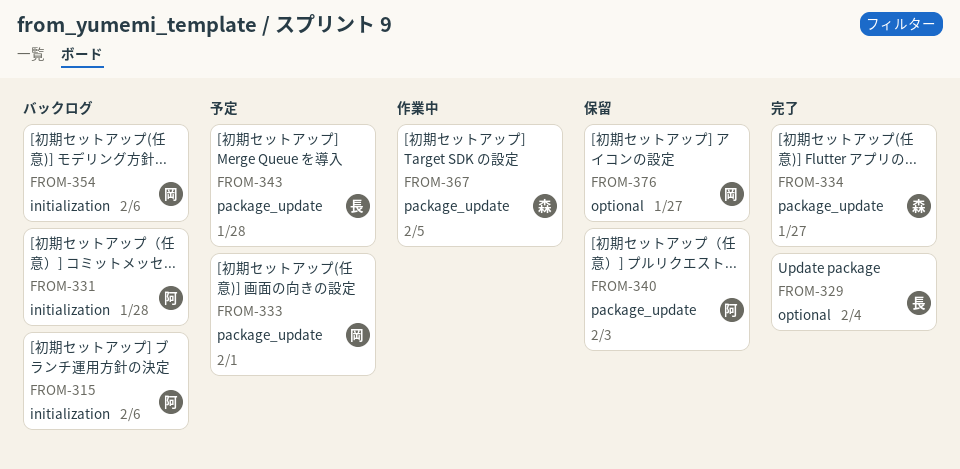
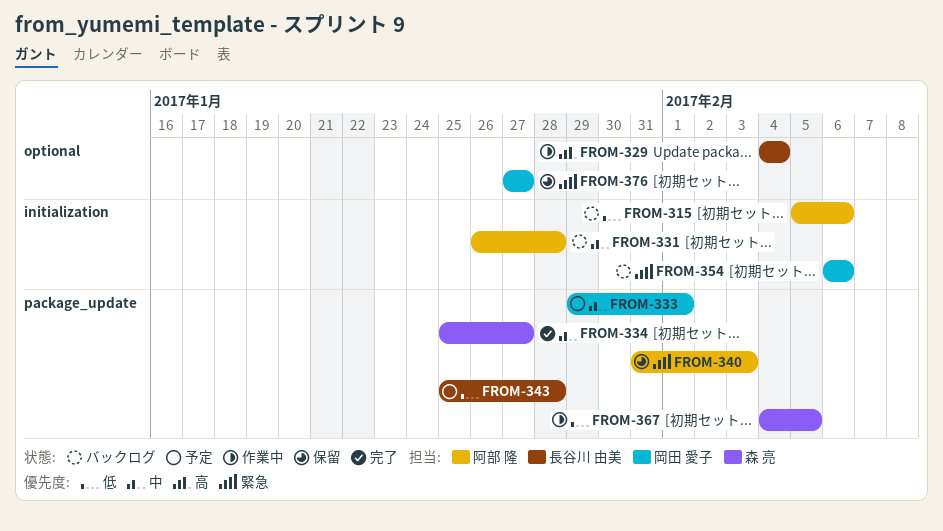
FROM-329, status: 完了 -> 作業中

